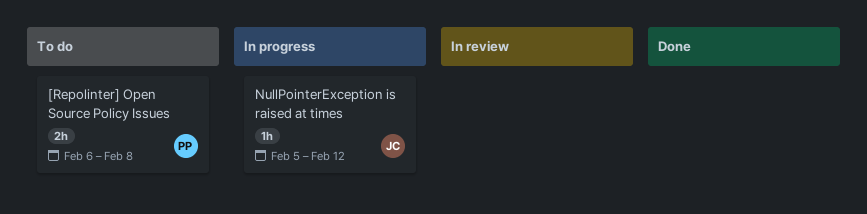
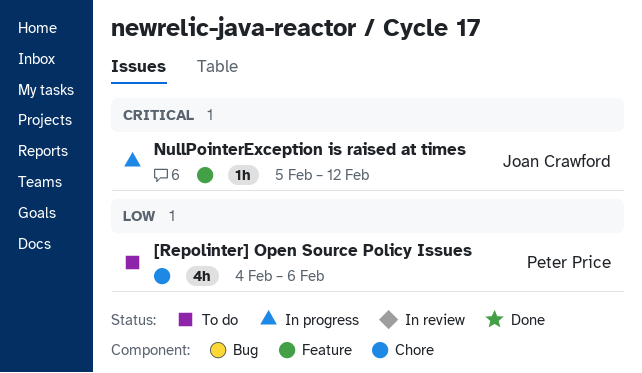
[Repolinter] Open Source Policy Issues, estimate: 2h -> 4h
[Repolinter] Open Source Policy Issues, start: Feb 6 -> Feb 4
[Repolinter] Open Source Policy Issues, due: Feb 8 -> Feb 6

